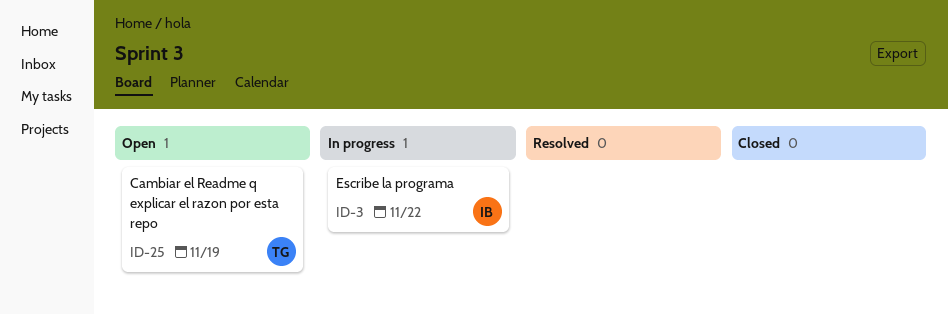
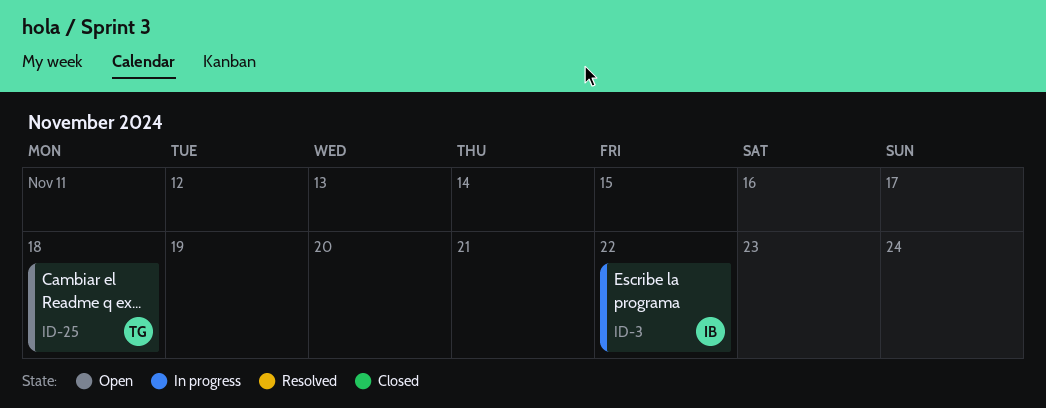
ID-25, due: Nov 19 -> Nov 18

